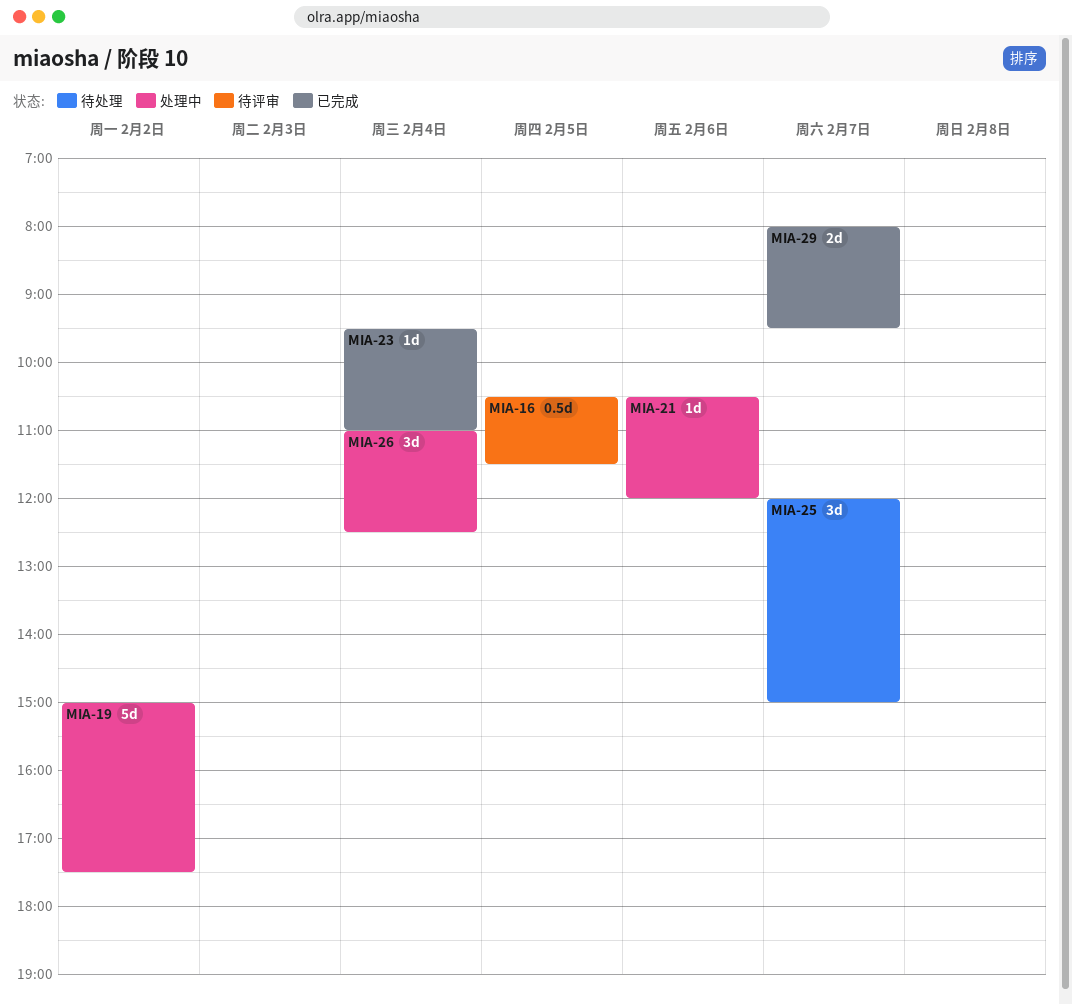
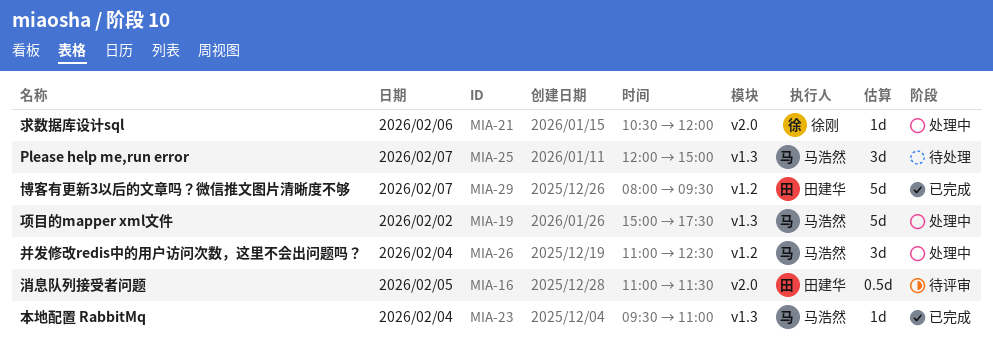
MIA-16, begins: 10:30 -> 11:00
MIA-29, estimate: 2d -> 5d

